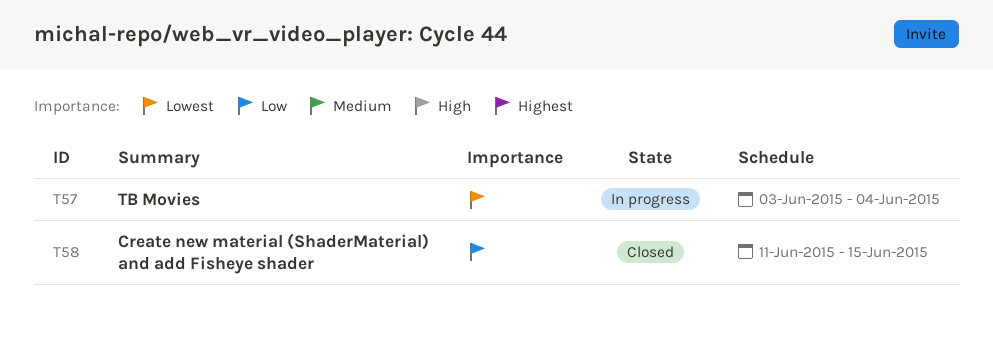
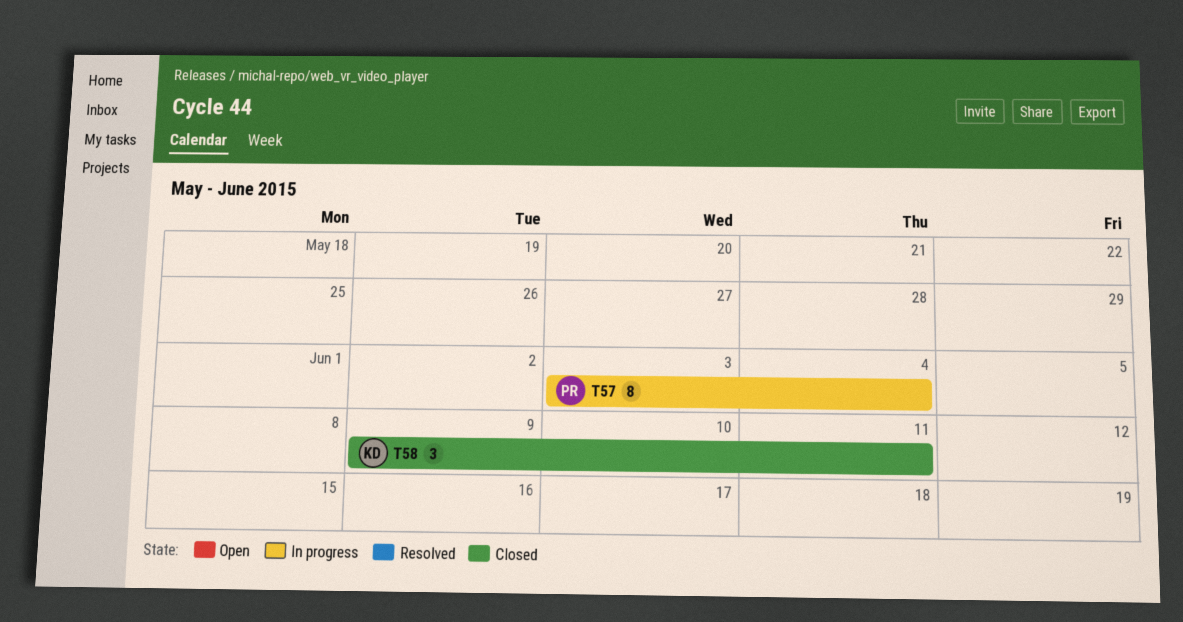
T58, start: Jun 11 -> Jun 9
T58, due: Jun 15 -> Jun 11

